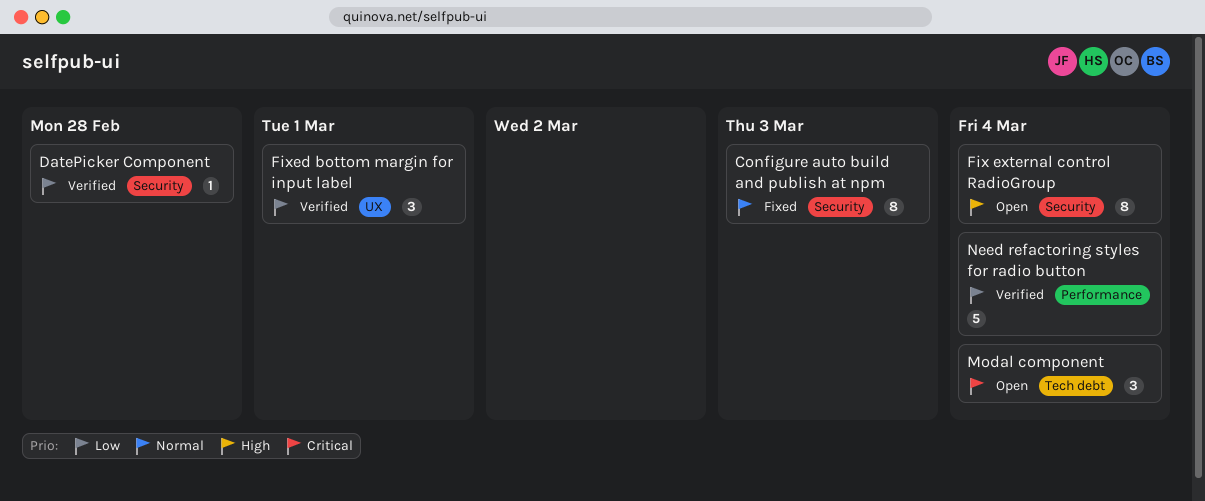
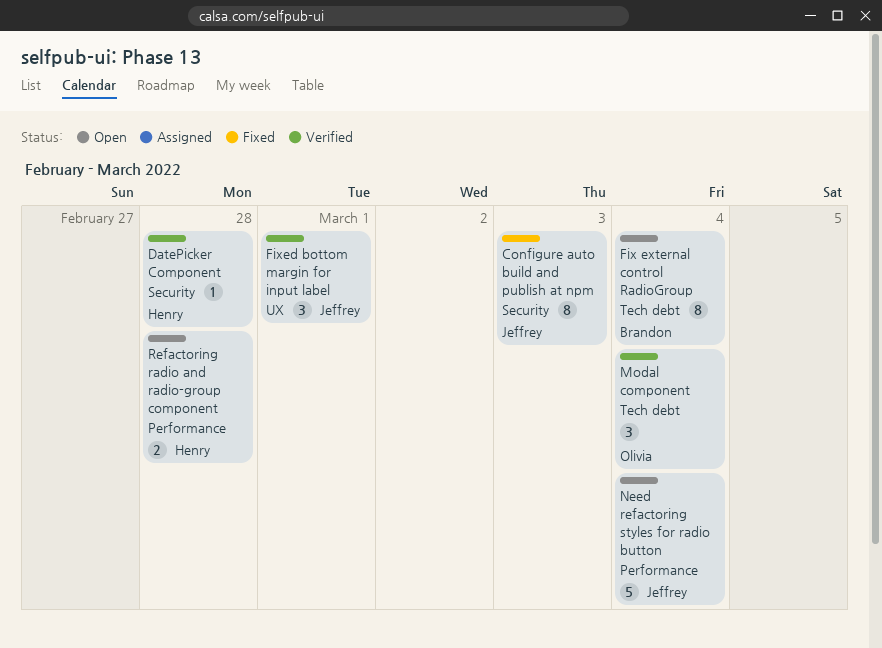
Fix external control RadioGroup, label: Security -> Tech debt
Modal component, status: Open -> Verified
Need refactoring styles for radio button, status: Verified -> Open
Refactoring radio and radio-group component: none -> present

